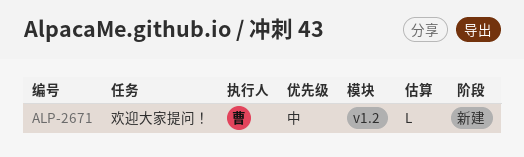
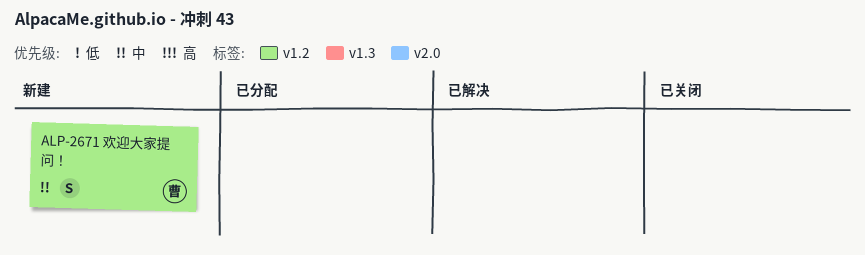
ALP-2671, estimate: L -> S

